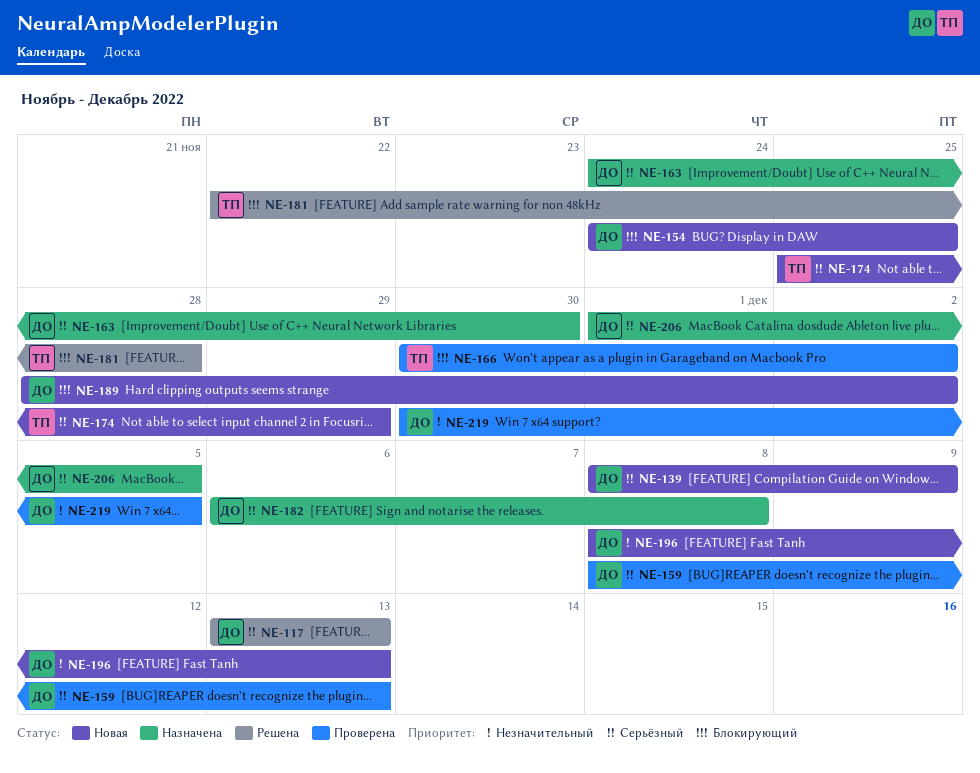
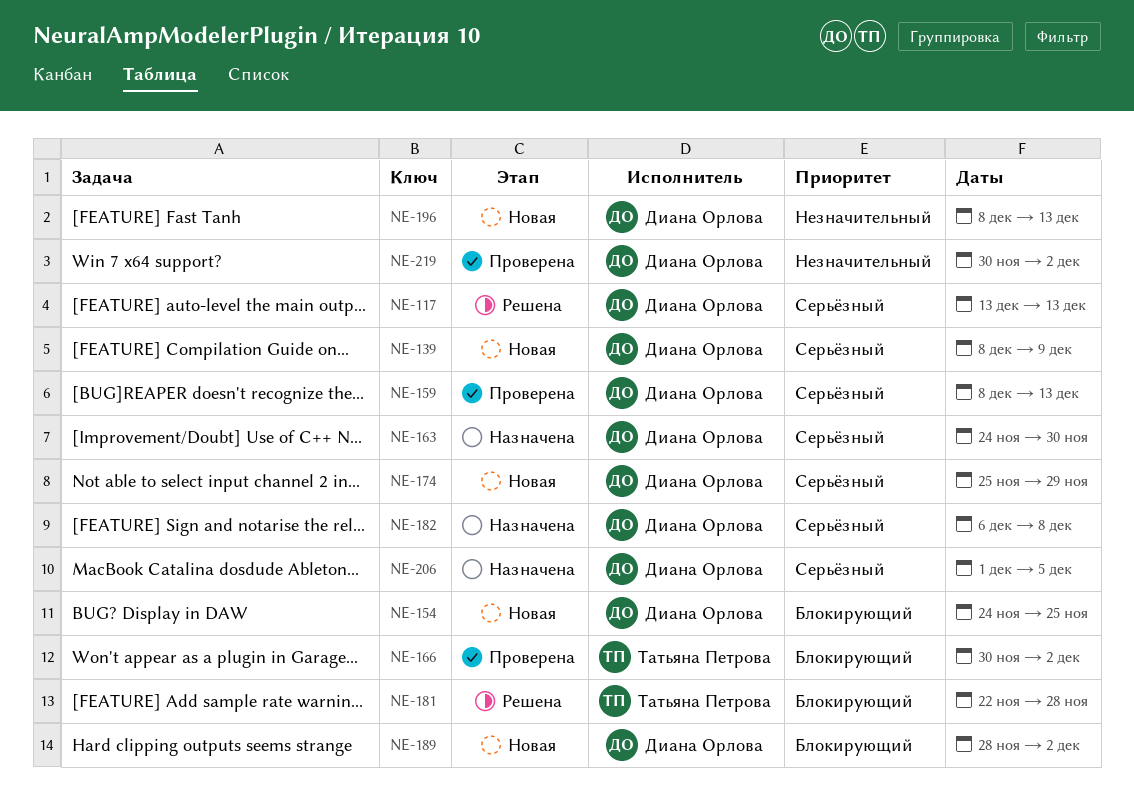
NE-174, owner: Татьяна Петрова -> Диана Орлова
NE-219, due: Dec 5 -> Dec 2

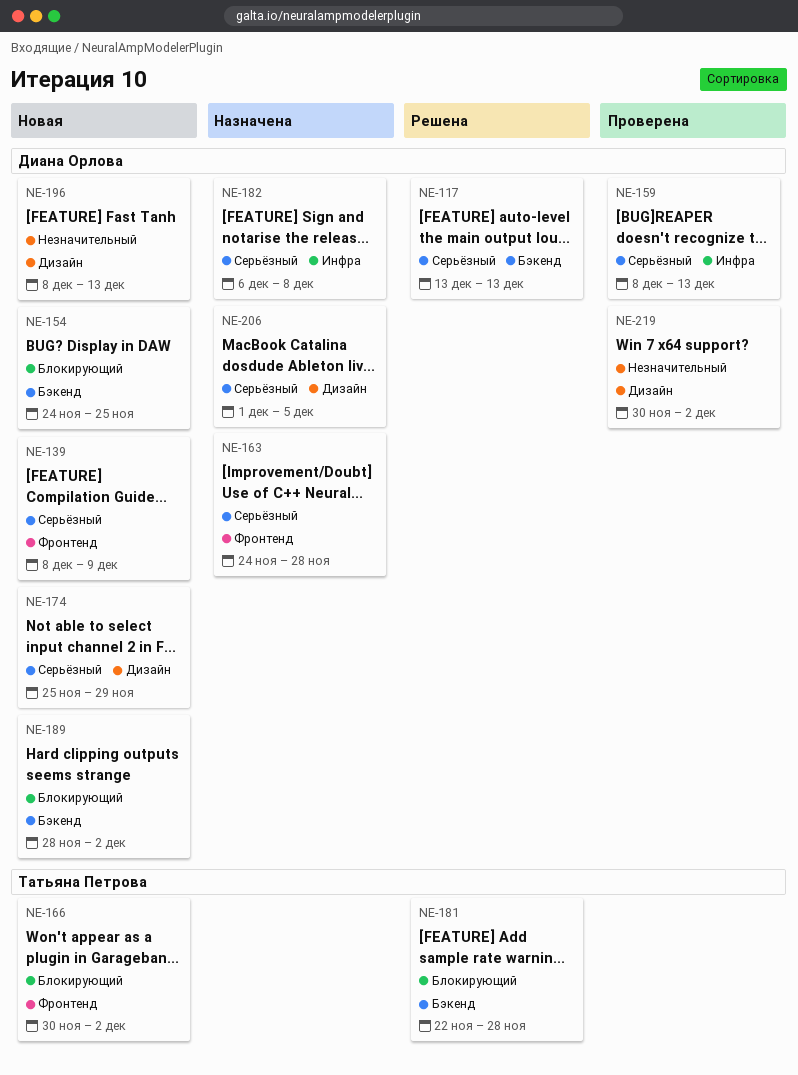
NE-163, due: Nov 30 -> Nov 28
NE-166, status: Проверена -> Новая

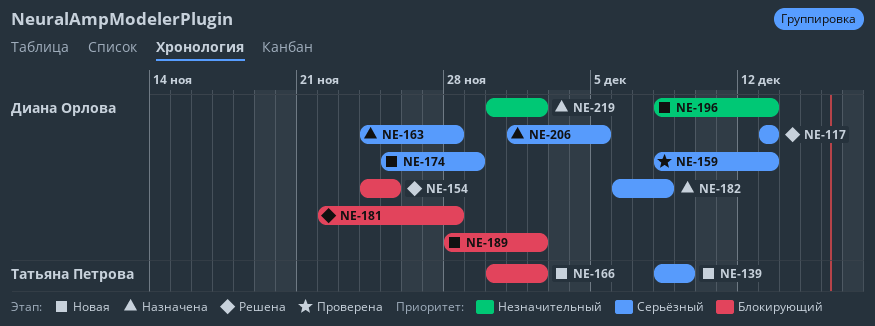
NE-139, owner: Диана Орлова -> Татьяна Петрова
NE-154, status: Новая -> Решена
NE-181, owner: Татьяна Петрова -> Диана Орлова
NE-219, status: Проверена -> Назначена

